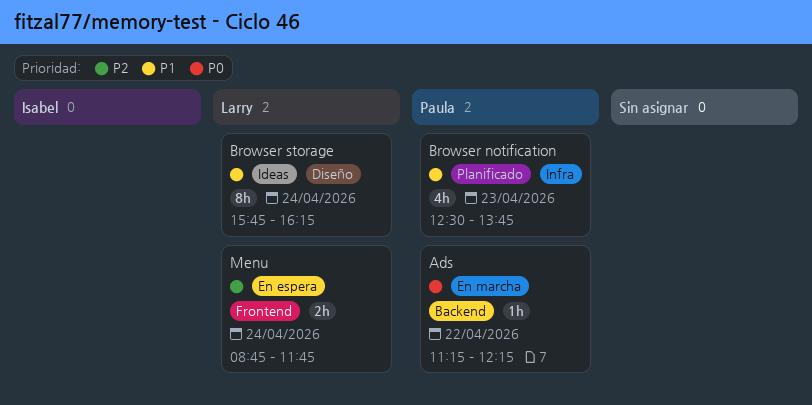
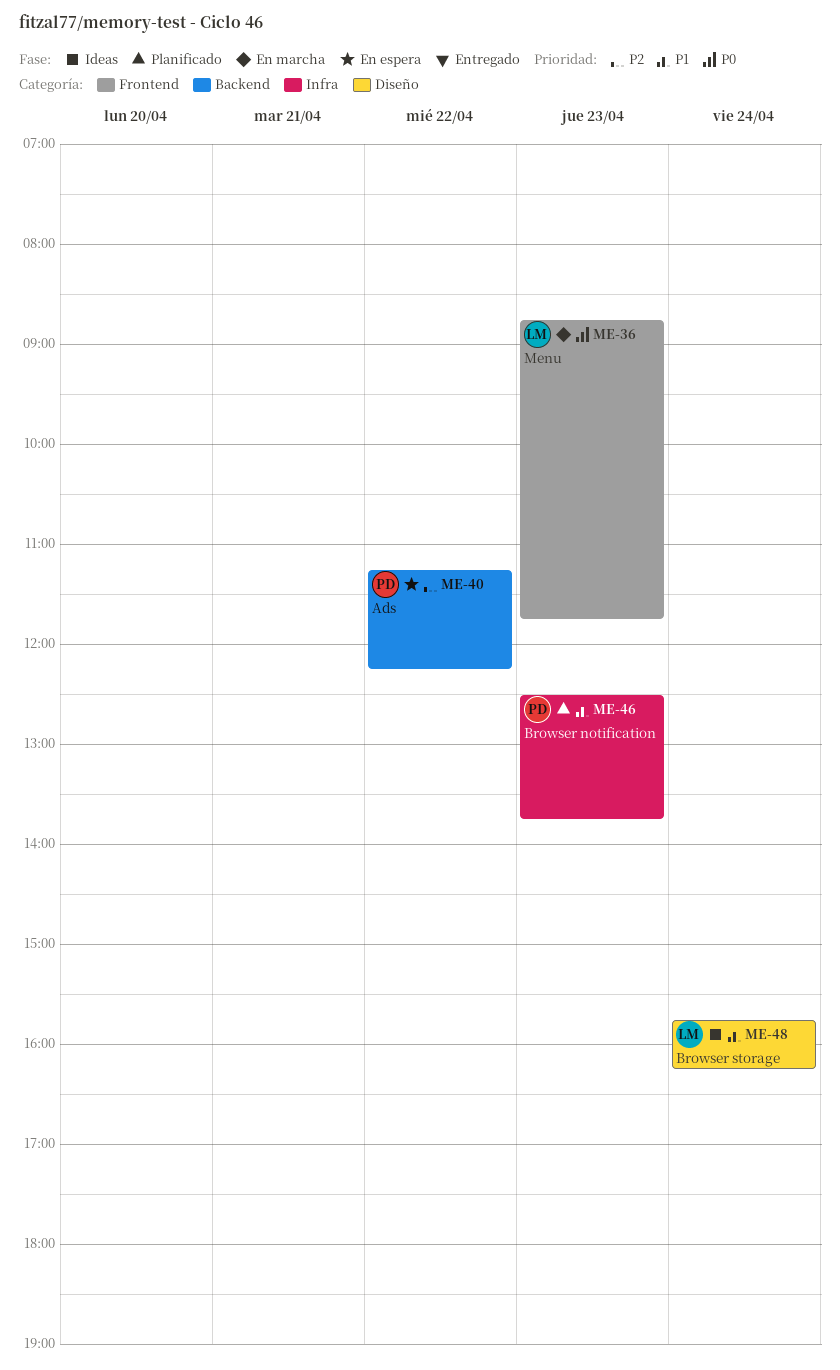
Ads, status: En marcha -> En espera
Ads, priority: P0 -> P2
Menu, status: En espera -> En marcha
Menu, priority: P2 -> P0
Menu, day: Apr 24 -> Apr 23

